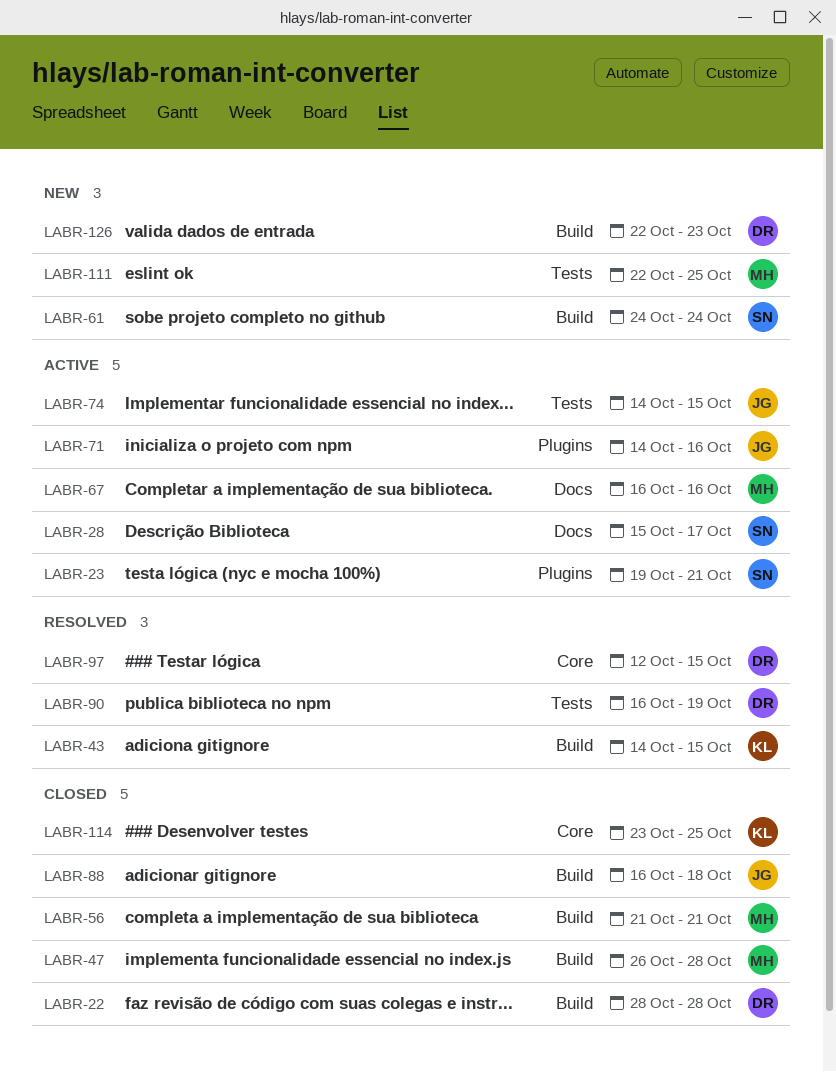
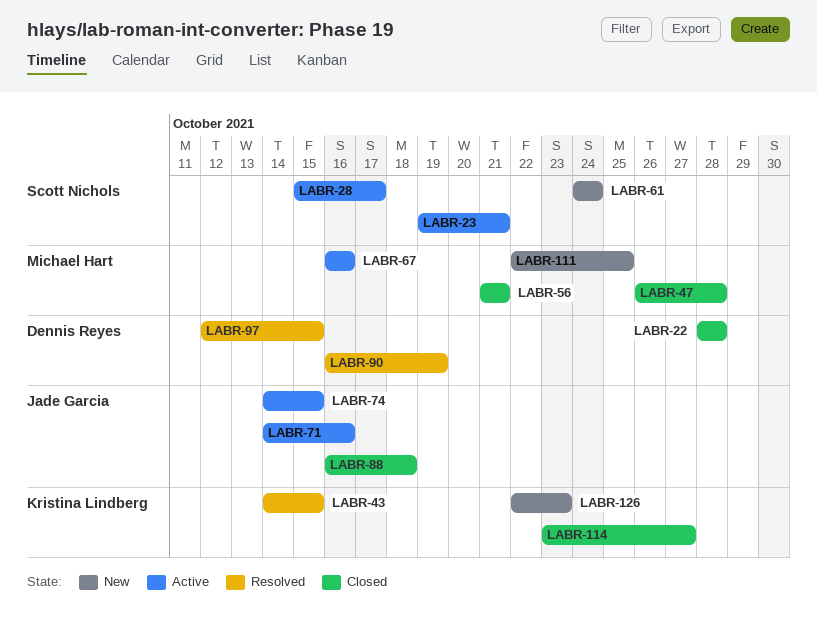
LABR-114, due: Oct 25 -> Oct 27
LABR-126, owner: Dennis Reyes -> Kristina Lindberg

